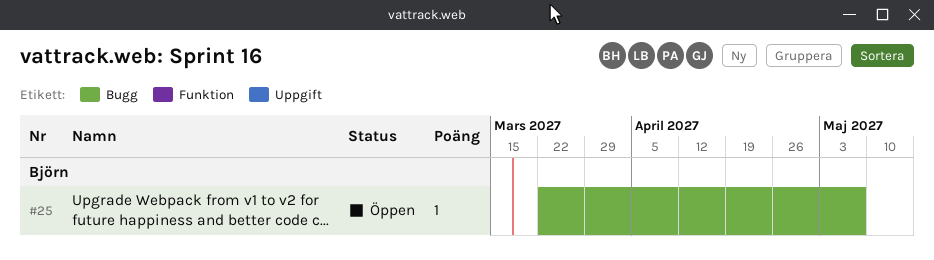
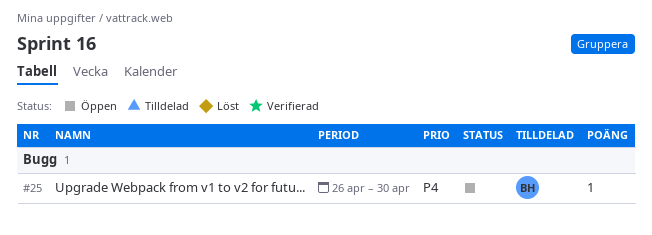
#25, start: Mar 22 -> Apr 26
#25, due: May 7 -> Apr 30

